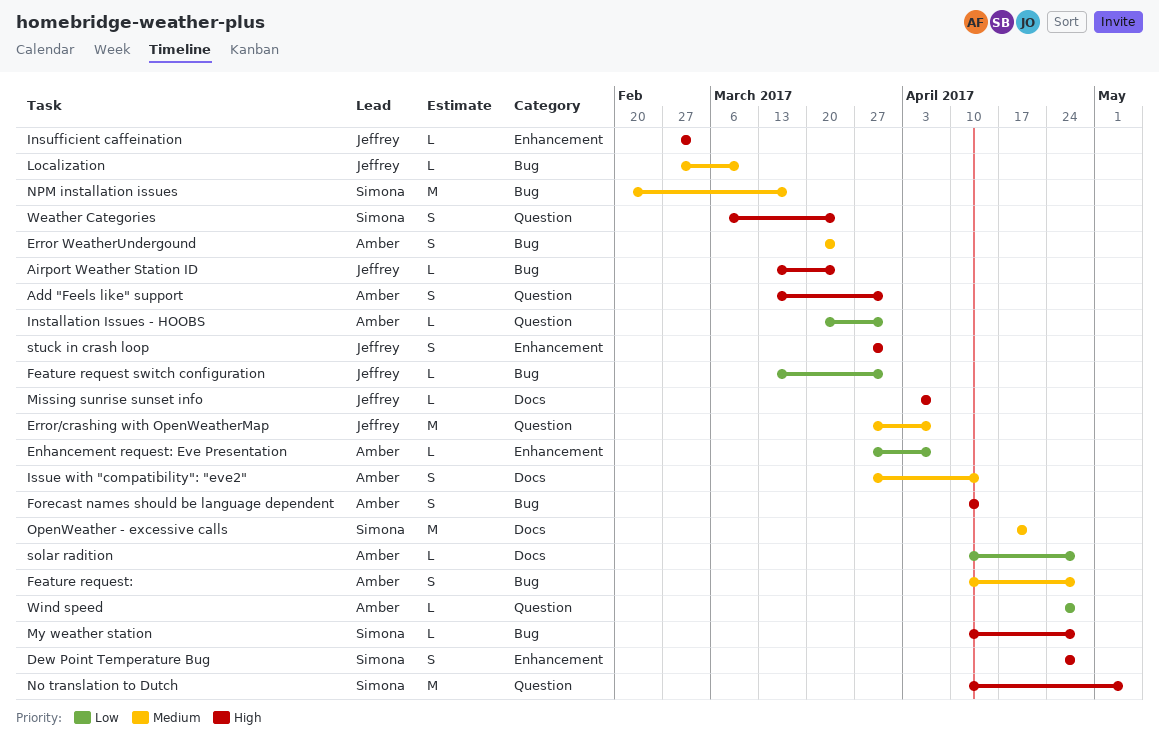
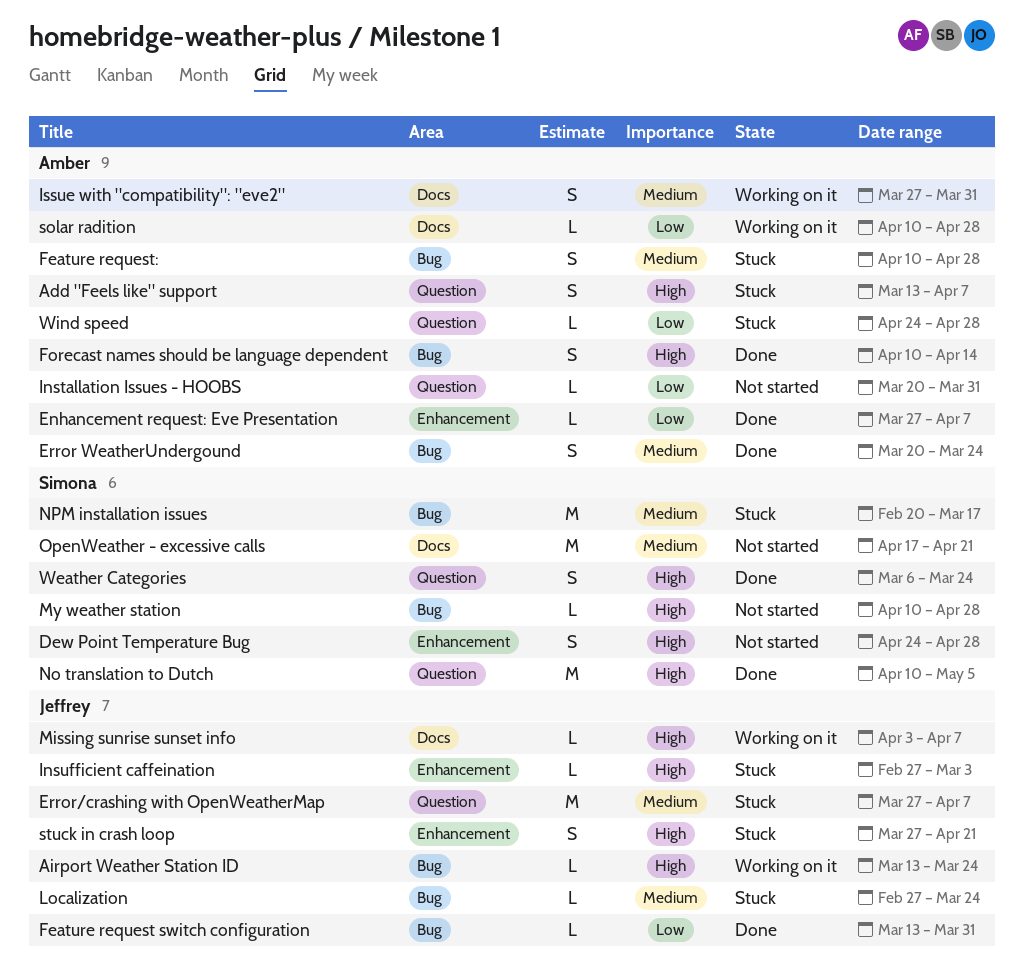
Add "Feels like" support, due: Mar 31 -> Apr 7
Issue with "compatibility": "eve2", due: Apr 14 -> Mar 31
Localization, due: Mar 10 -> Mar 24
stuck in crash loop, due: Mar 31 -> Apr 21

